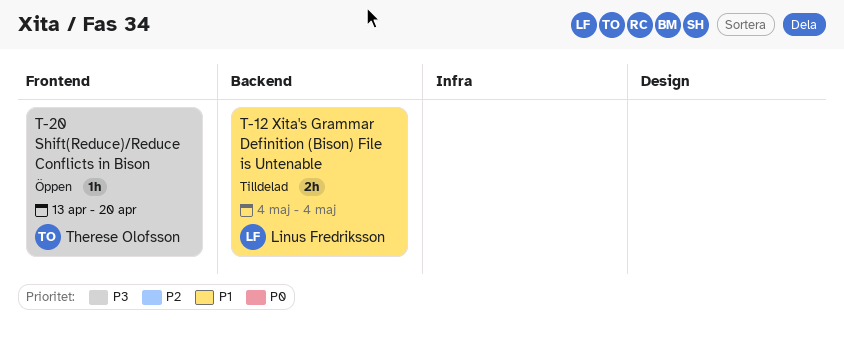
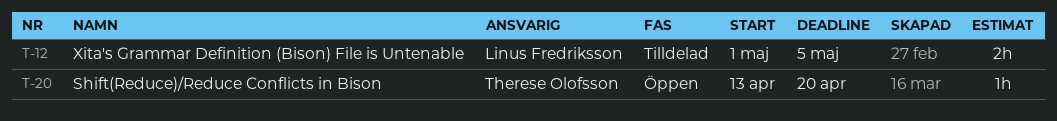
T-12, start: May 4 -> May 1
T-12, due: May 4 -> May 5

